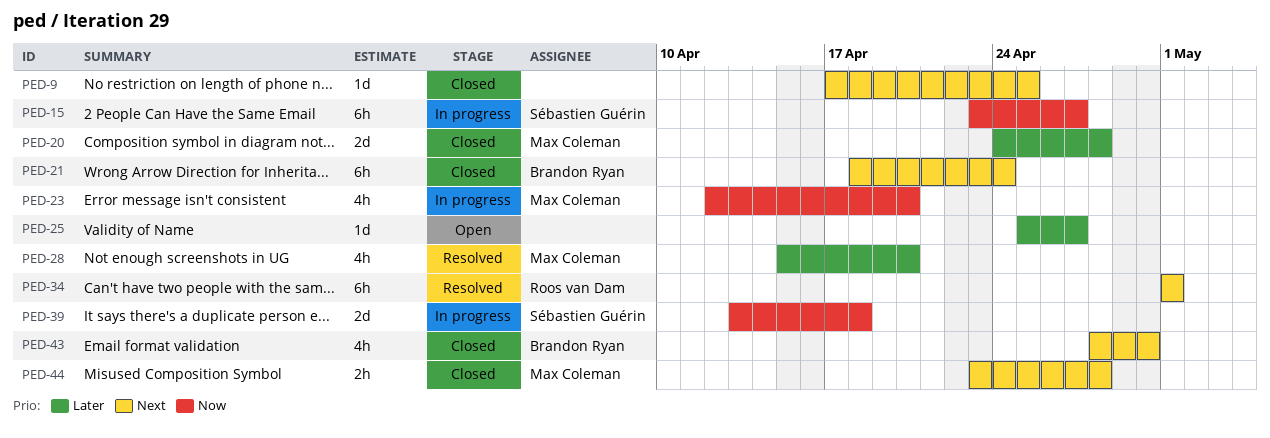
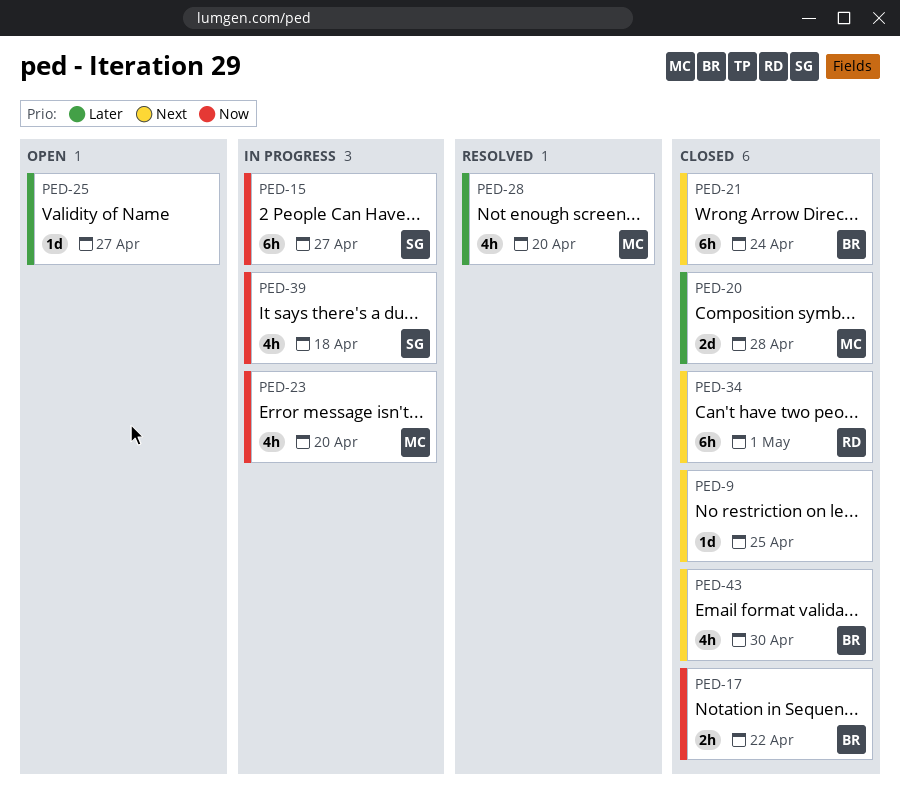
PED-17: none -> present
PED-34, status: Resolved -> Closed
PED-39, estimate: 2d -> 4h
PED-44: present -> none

